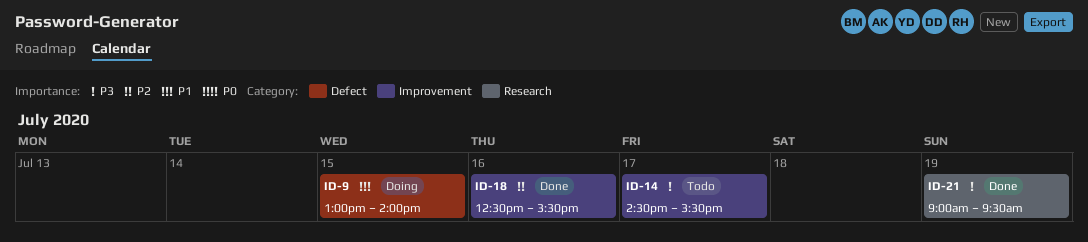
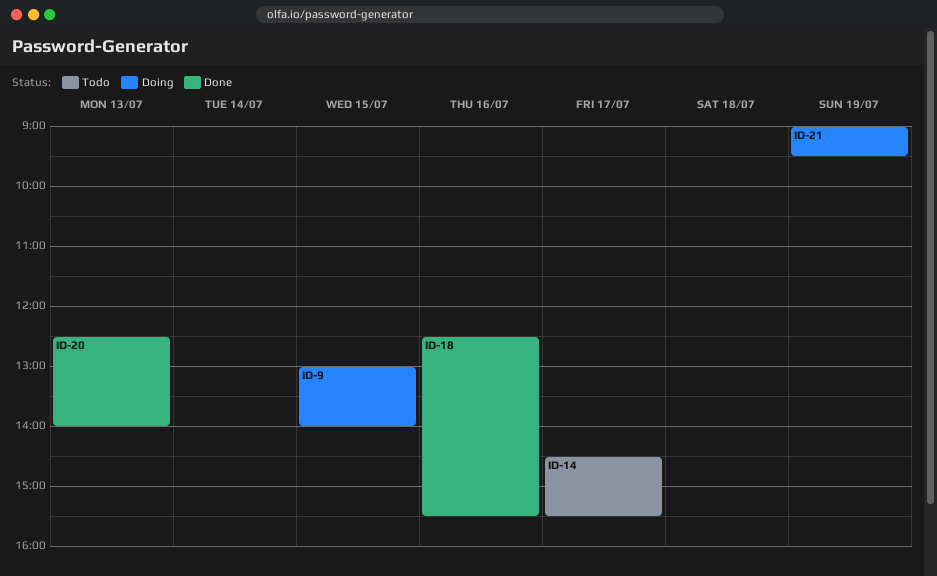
ID-20: none -> present
ID-21, status: Done -> Doing

